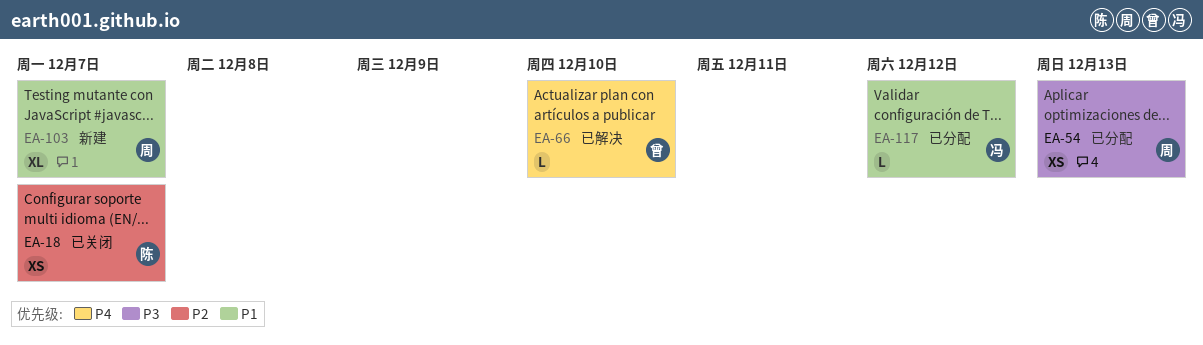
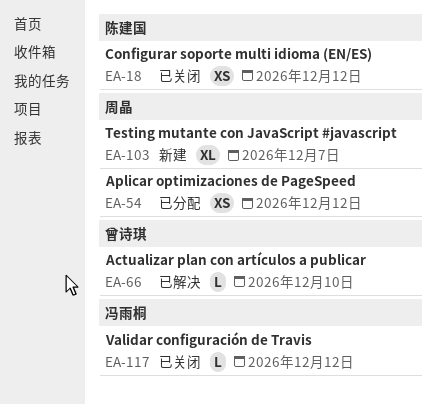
EA-18, due: Dec 7 -> Dec 12
EA-54, due: Dec 13 -> Dec 12
EA-117, status: 已分配 -> 已关闭

